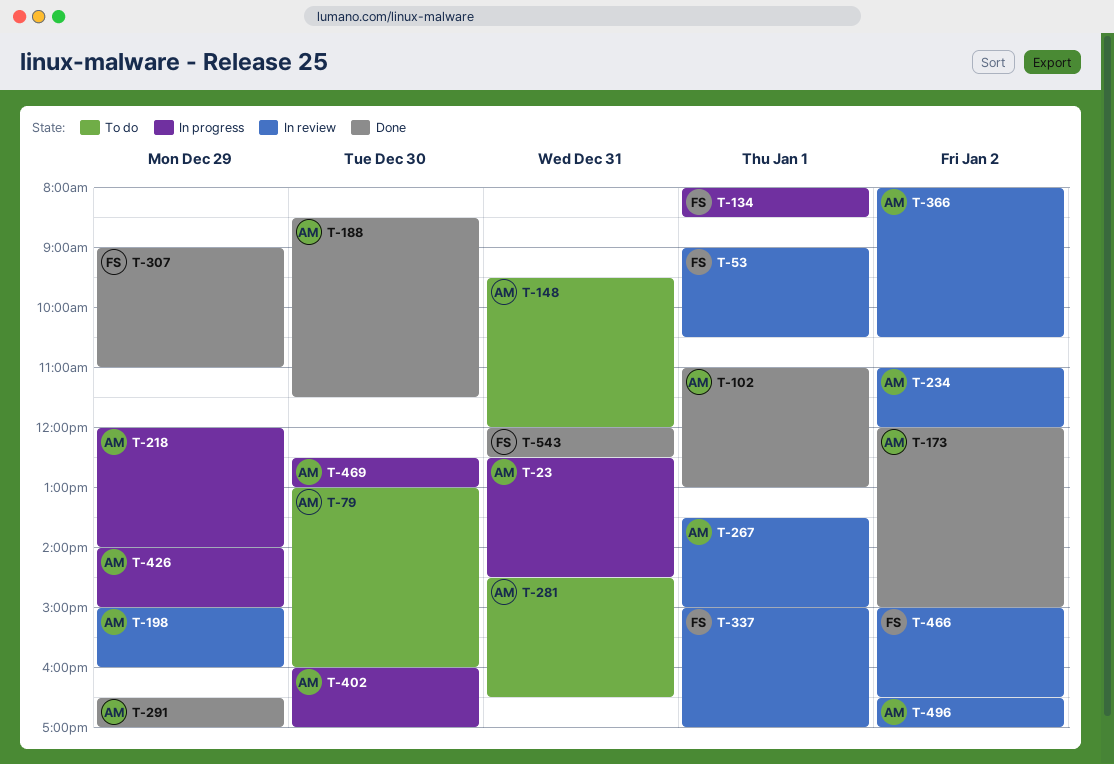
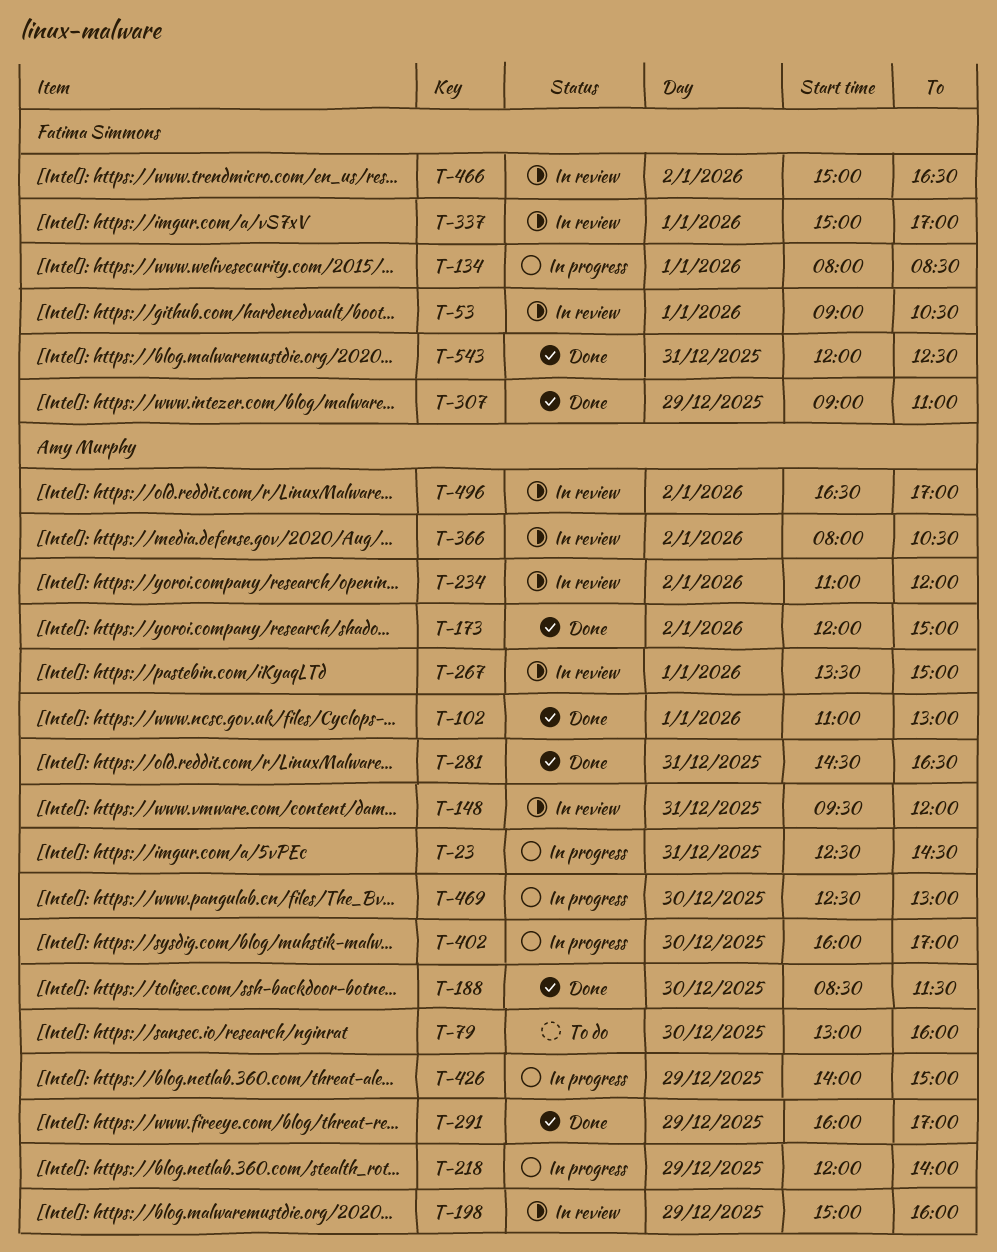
T-148, status: To do -> In review
T-281, status: To do -> Done
T-291, begins: 16:30 -> 16:00

